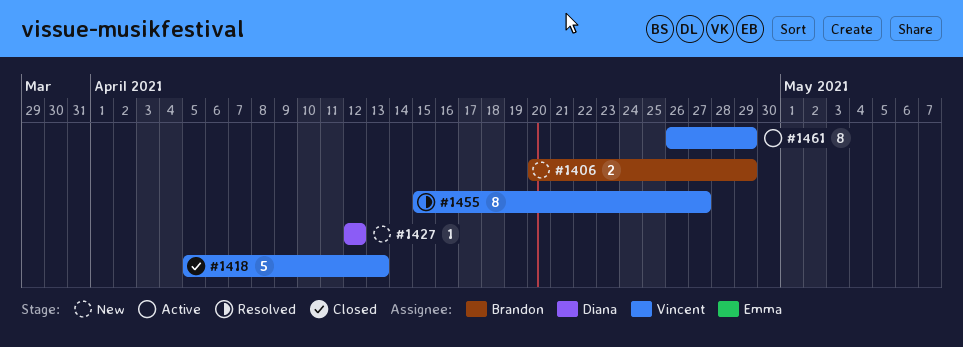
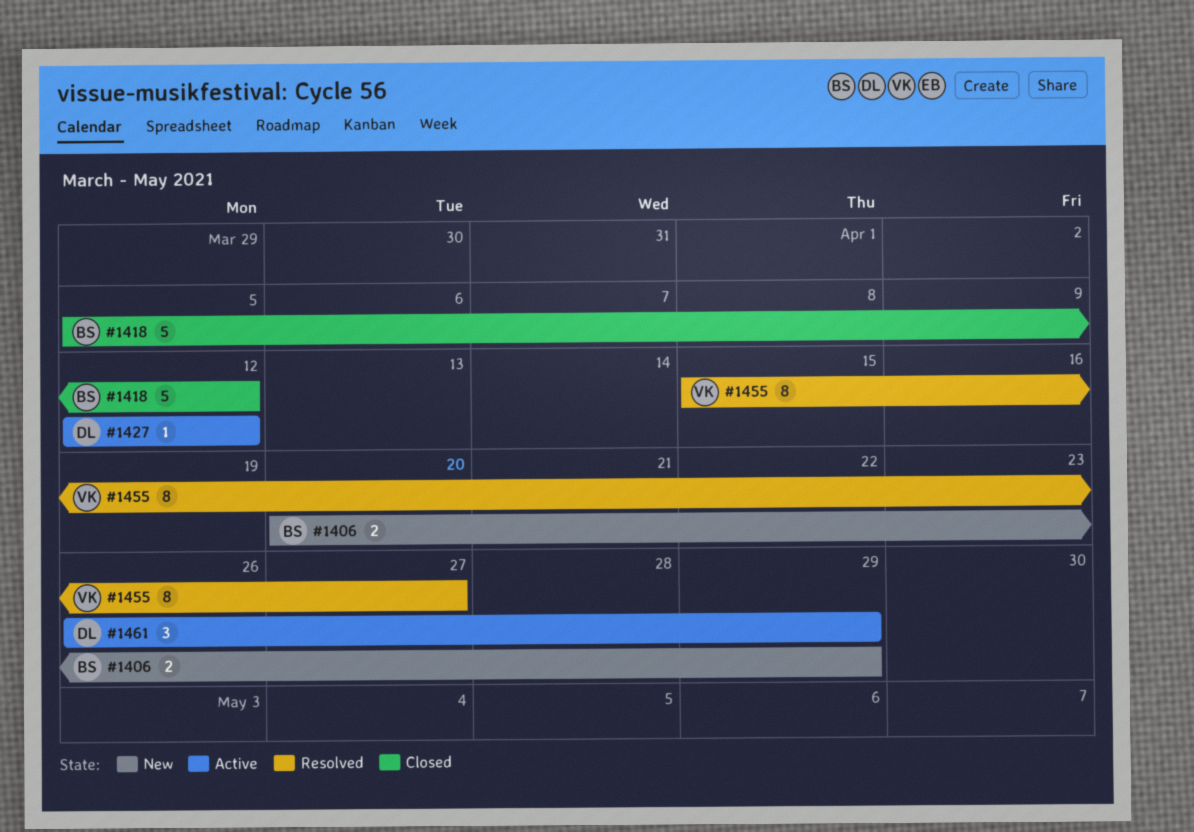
#1418, owner: Vincent -> Brandon
#1418, due: Apr 13 -> Apr 12
#1427, status: New -> Active
#1461, owner: Vincent -> Diana
#1461, estimate: 8 -> 3

